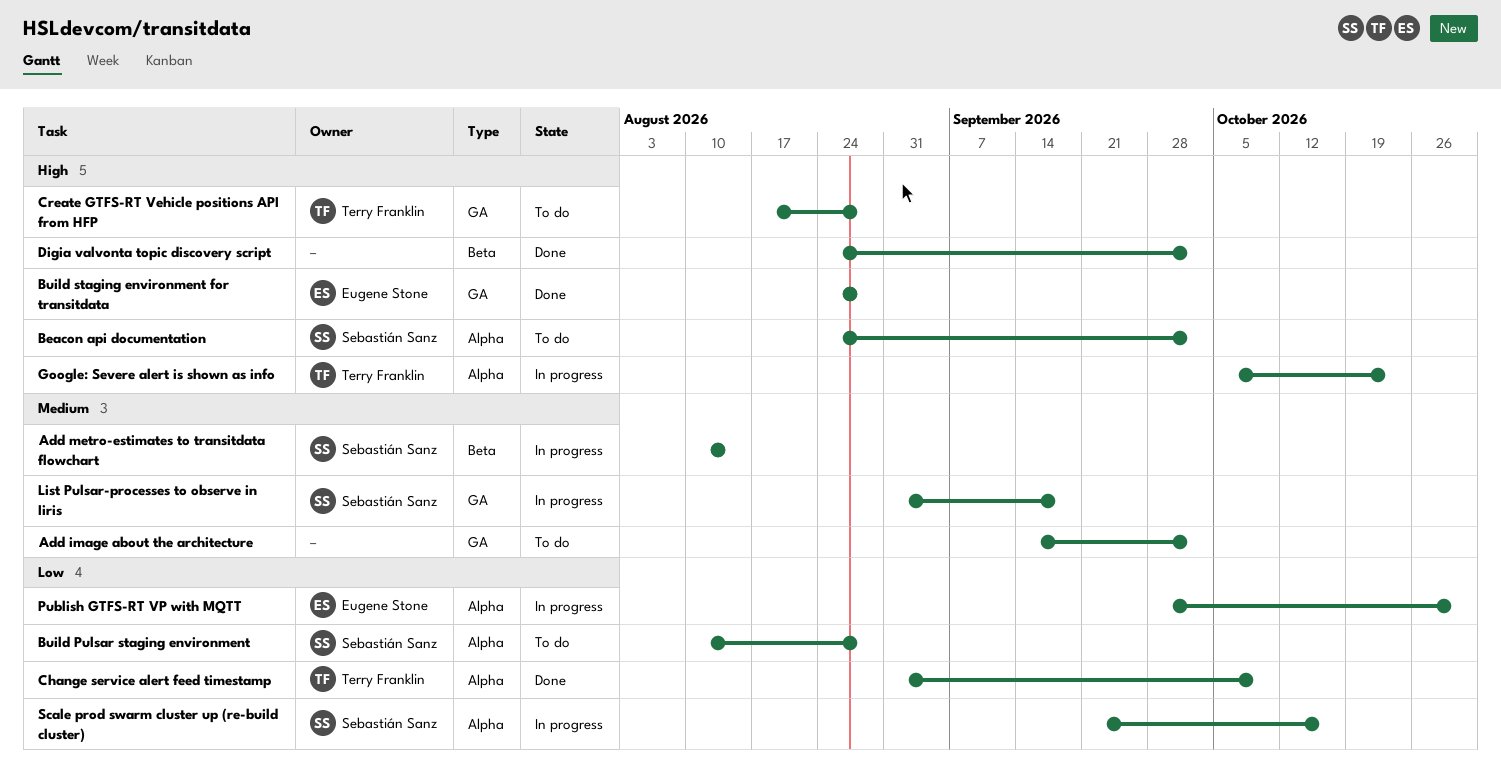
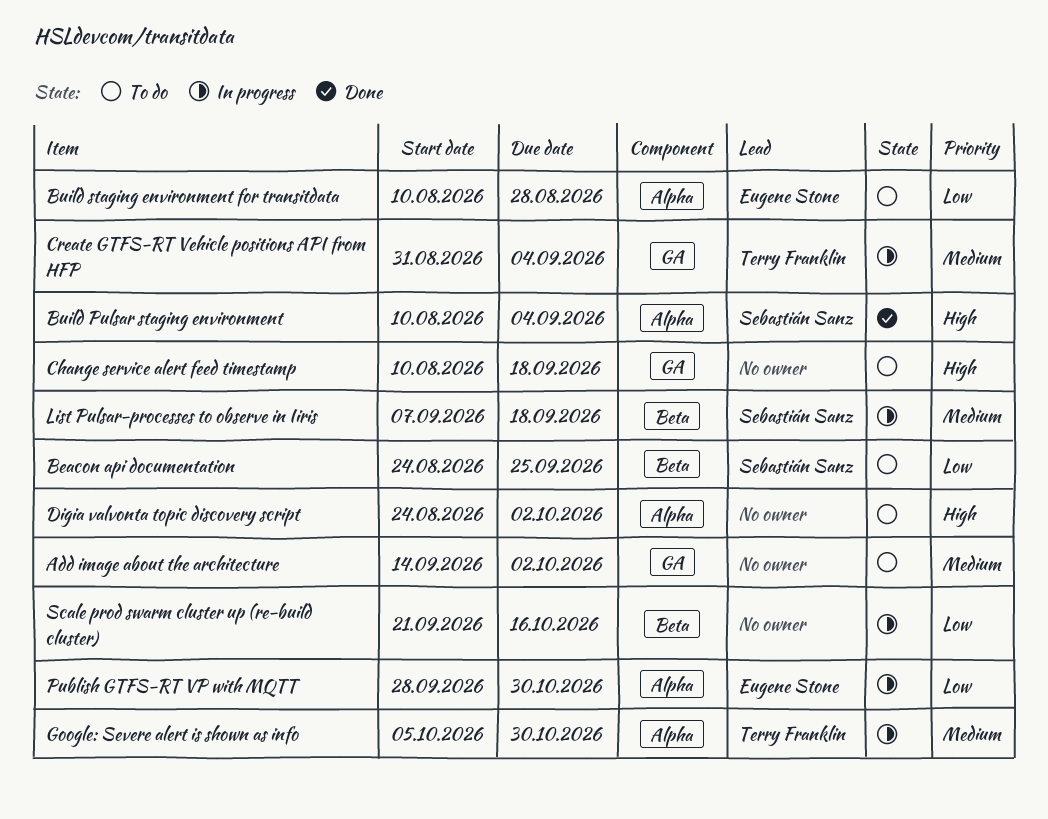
Add metro-estimates to transitdata flowchart: present -> none
Beacon api documentation, priority: High -> Low
Beacon api documentation, label: Alpha -> Beta
Beacon api documentation, due: Oct 2 -> Sep 25
Build Pulsar staging environment, status: To do -> Done
Build Pulsar staging environment, priority: Low -> High
Build Pulsar staging environment, due: Aug 28 -> Sep 4
Build staging environment for transitdata, status: Done -> To do
Build staging environment for transitdata, priority: High -> Low
Build staging environment for transitdata, label: GA -> Alpha
Build staging environment for transitdata, start: Aug 24 -> Aug 10
Change service alert feed timestamp, status: Done -> To do
Change service alert feed timestamp, owner: Terry Franklin -> none
Change service alert feed timestamp, priority: Low -> High
Change service alert feed timestamp, label: Alpha -> GA
Change service alert feed timestamp, start: Aug 31 -> Aug 10
Change service alert feed timestamp, due: Oct 9 -> Sep 18
Create GTFS-RT Vehicle positions API from HFP, status: To do -> In progress
Create GTFS-RT Vehicle positions API from HFP, priority: High -> Medium
Create GTFS-RT Vehicle positions API from HFP, start: Aug 17 -> Aug 31
Create GTFS-RT Vehicle positions API from HFP, due: Aug 28 -> Sep 4
Digia valvonta topic discovery script, status: Done -> To do
Digia valvonta topic discovery script, label: Beta -> Alpha
Google: Severe alert is shown as info, priority: High -> Medium
Google: Severe alert is shown as info, due: Oct 23 -> Oct 30
List Pulsar-processes to observe in Iiris, label: GA -> Beta
List Pulsar-processes to observe in Iiris, start: Aug 31 -> Sep 7
Scale prod swarm cluster up (re-build cluster), owner: Sebastián Sanz -> none
Scale prod swarm cluster up (re-build cluster), label: Alpha -> Beta

